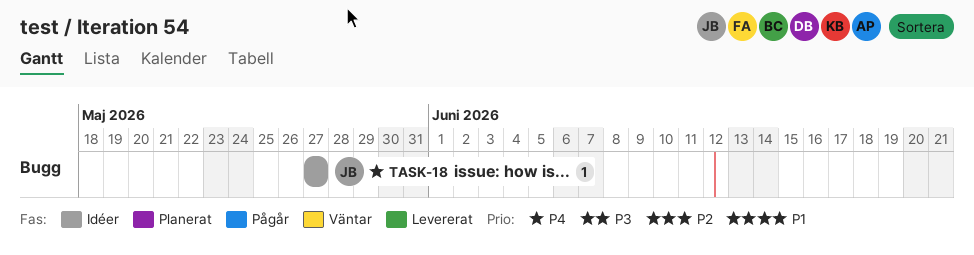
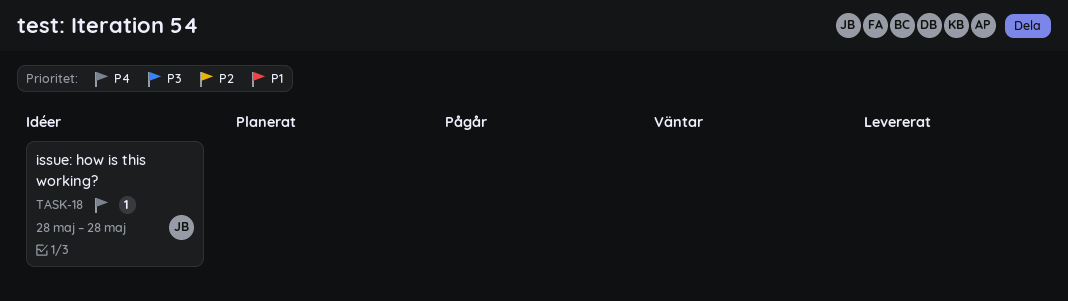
TASK-18, start: May 27 -> May 28
TASK-18, due: May 27 -> May 28

